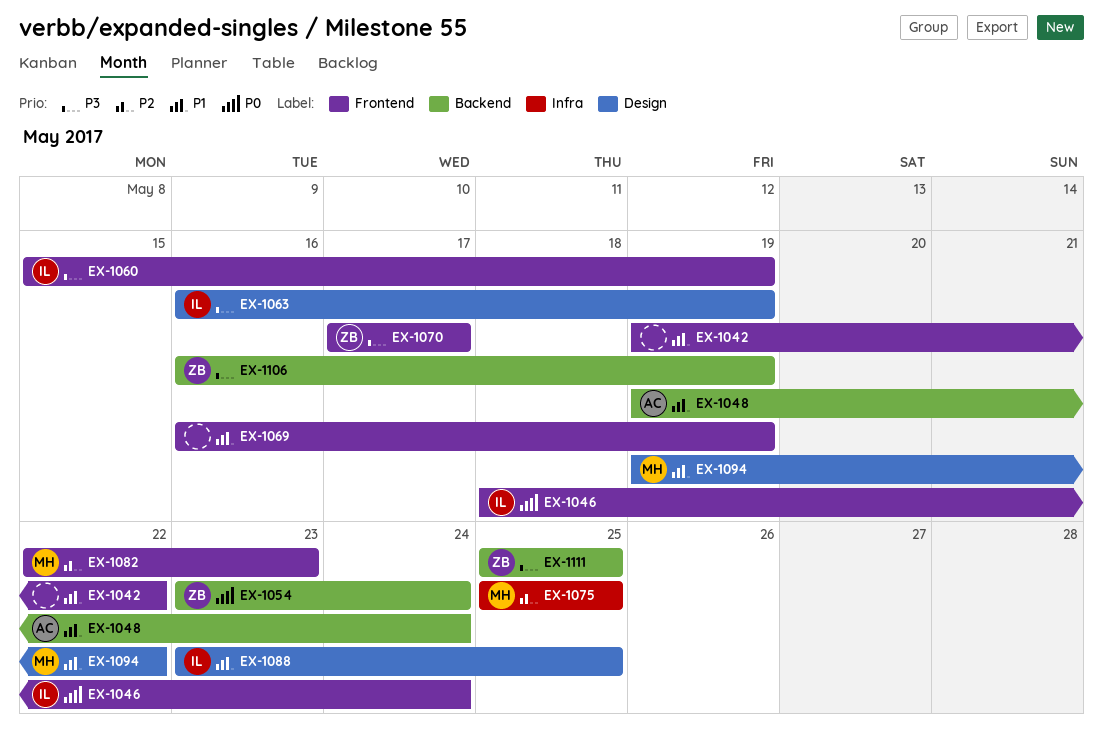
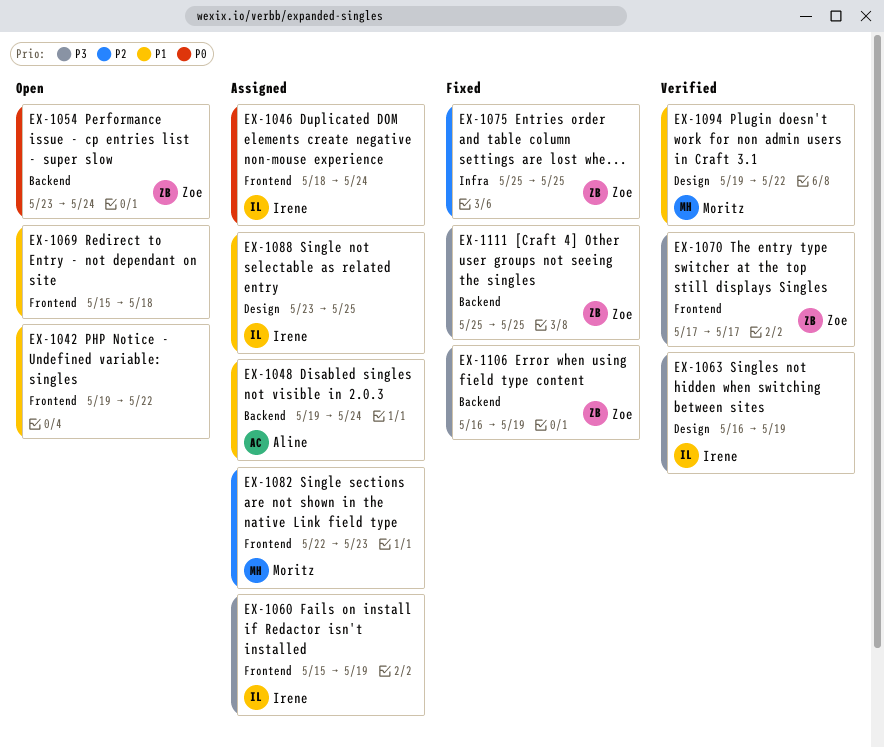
EX-1069, start: May 16 -> May 15
EX-1069, due: May 19 -> May 18
EX-1075, owner: Moritz -> Zoe

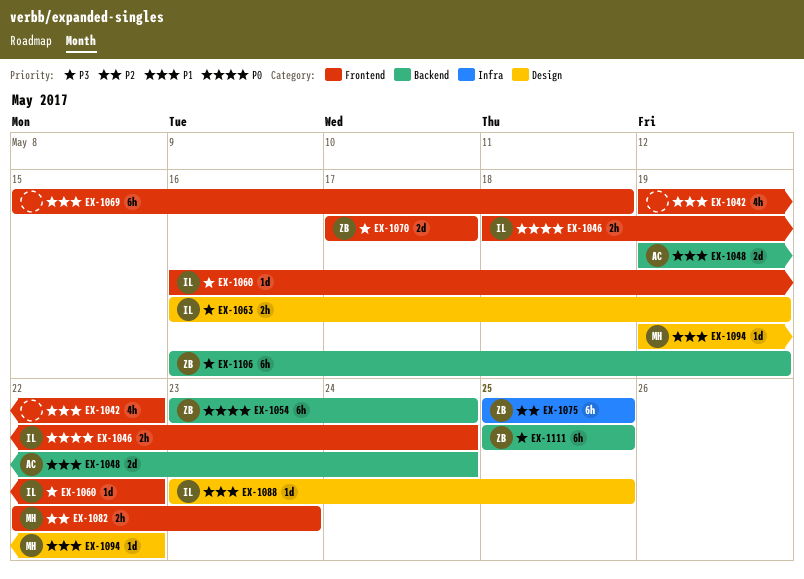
EX-1060, start: May 15 -> May 16
EX-1060, due: May 19 -> May 22

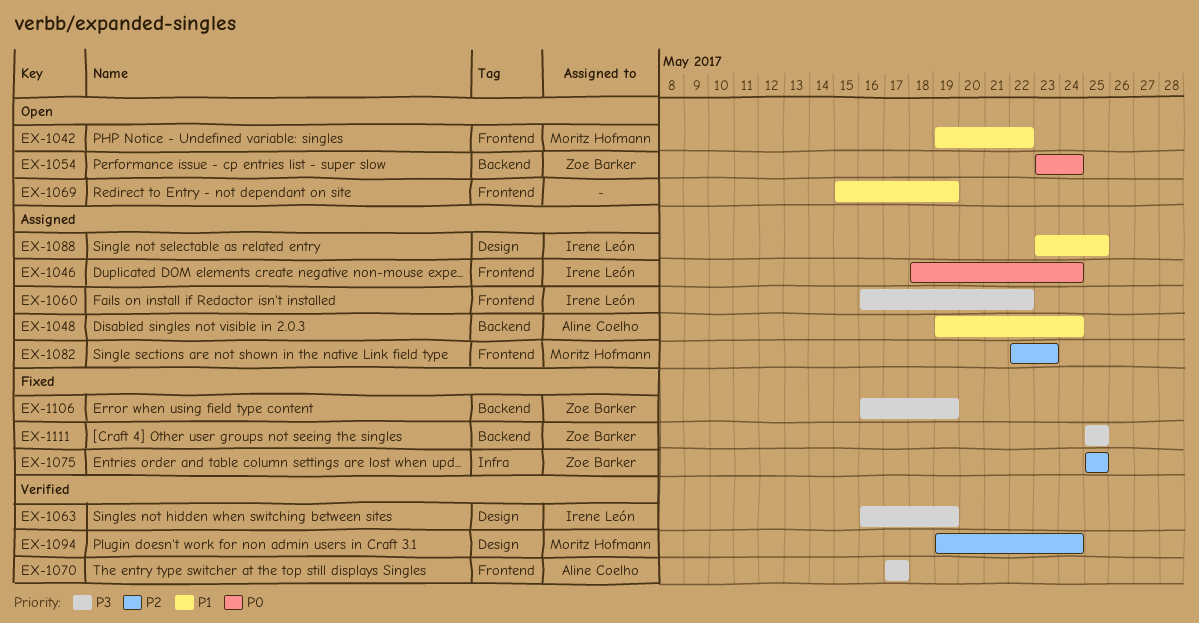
EX-1042, owner: none -> Moritz Hofmann
EX-1069, due: May 18 -> May 19
EX-1070, owner: Zoe Barker -> Aline Coelho
EX-1094, priority: P1 -> P2
EX-1094, due: May 22 -> May 24

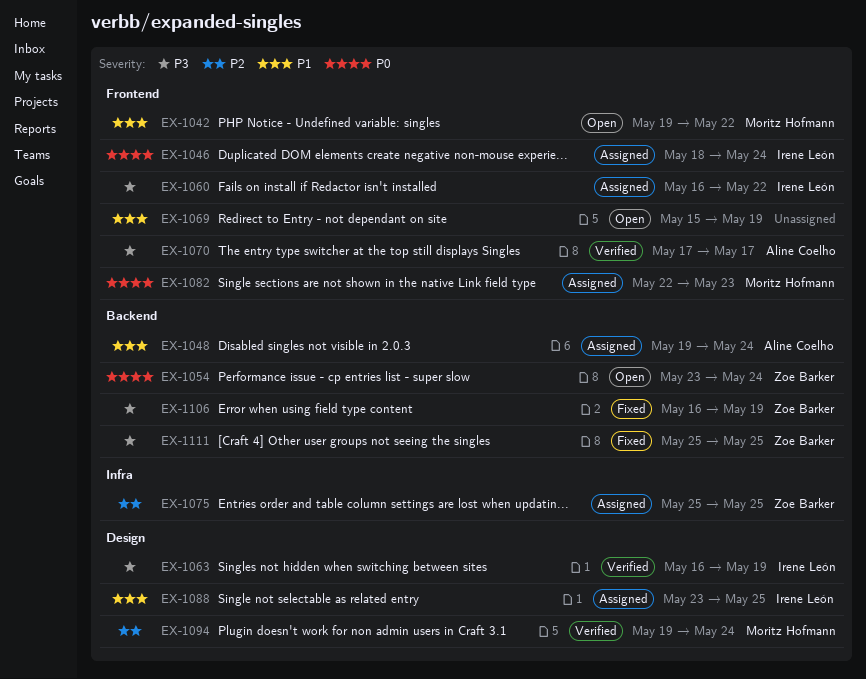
EX-1075, status: Fixed -> Assigned
EX-1082, priority: P2 -> P0

